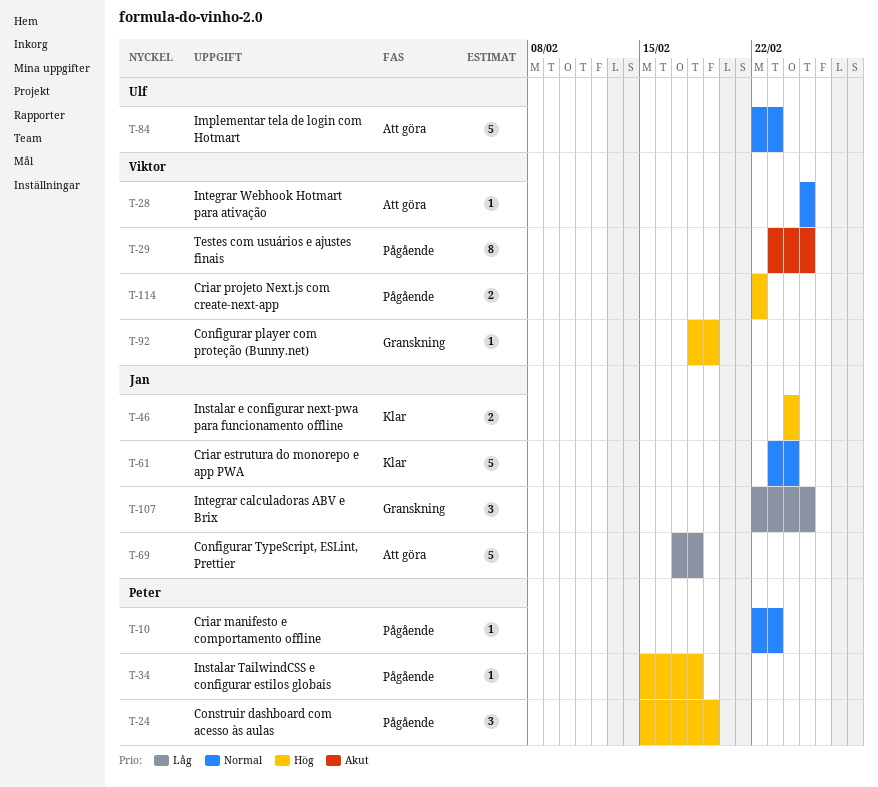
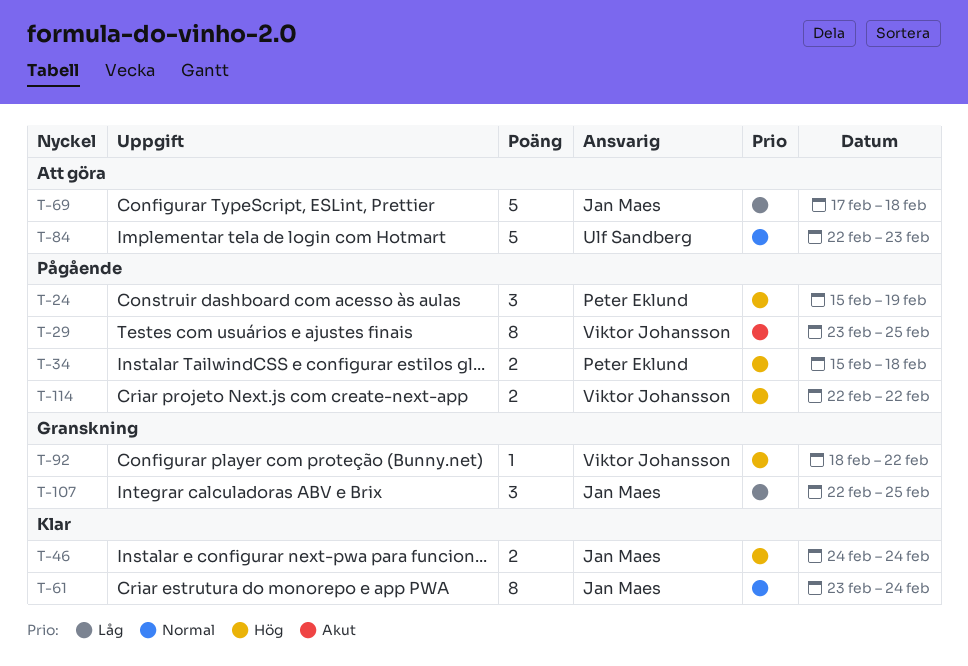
T-10: present -> none
T-28: present -> none
T-34, estimate: 1 -> 2
T-61, estimate: 5 -> 8
T-92, due: Feb 19 -> Feb 22

